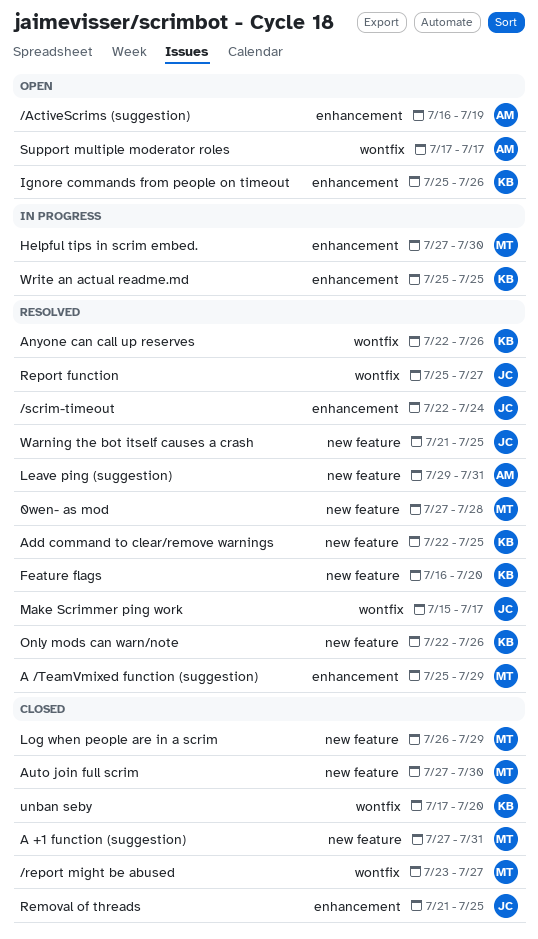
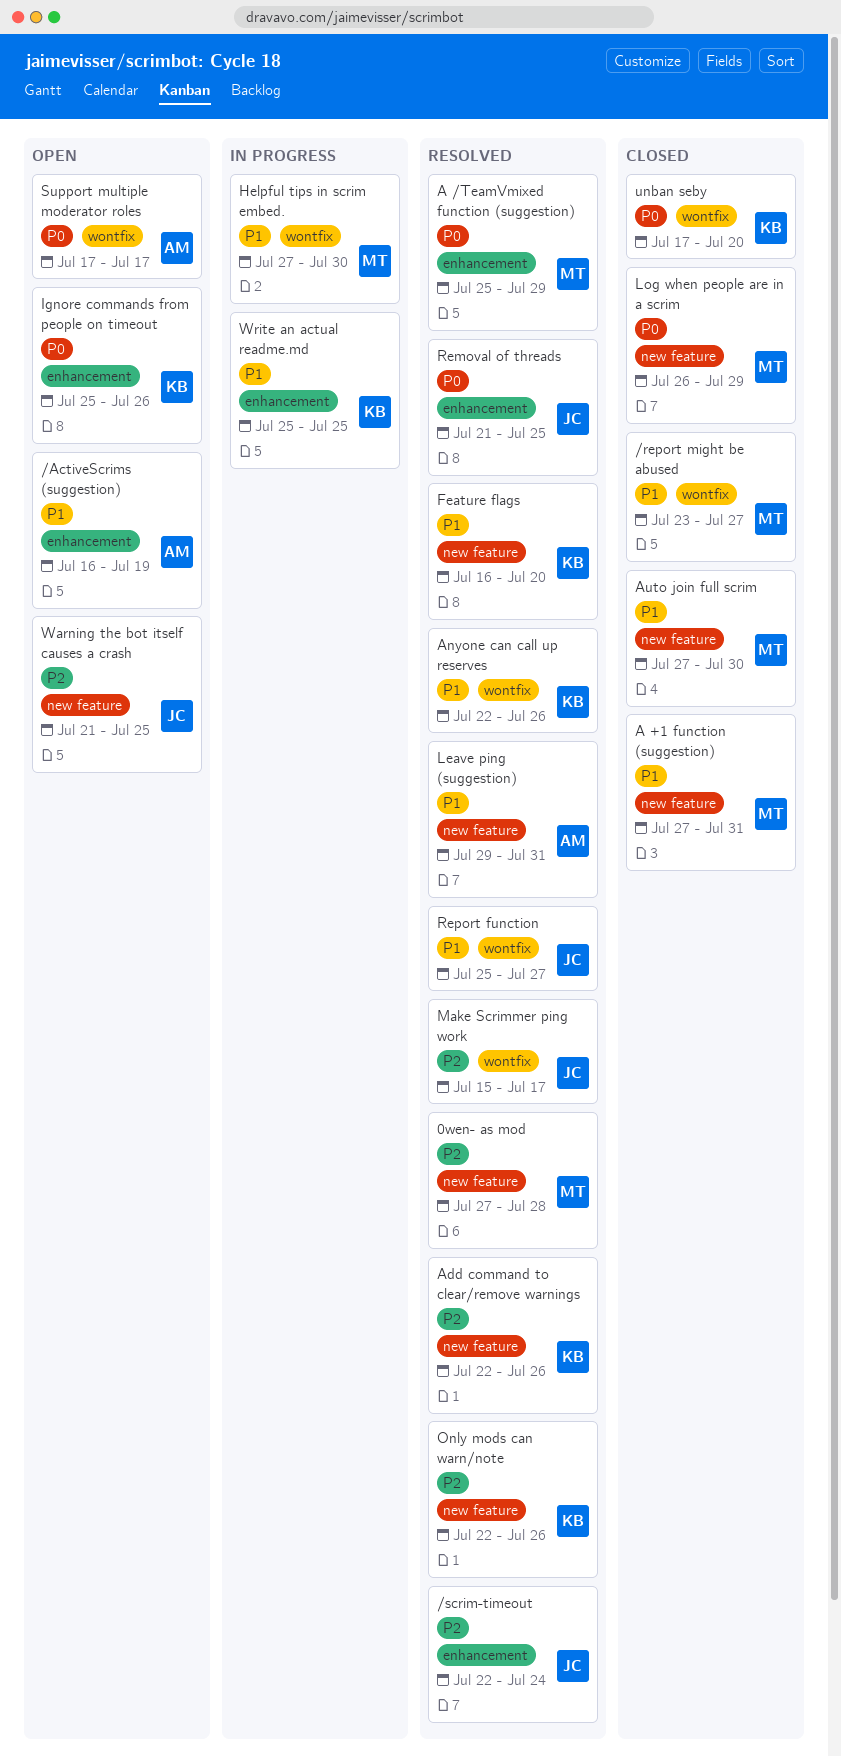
Add command to clear/remove warnings, due: Jul 25 -> Jul 26
Helpful tips in scrim embed., label: enhancement -> wontfix
Removal of threads, status: Closed -> Resolved
Warning the bot itself causes a crash, status: Resolved -> Open

